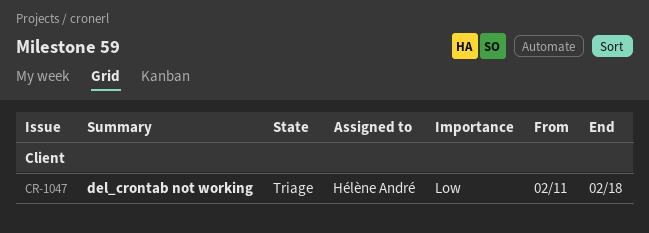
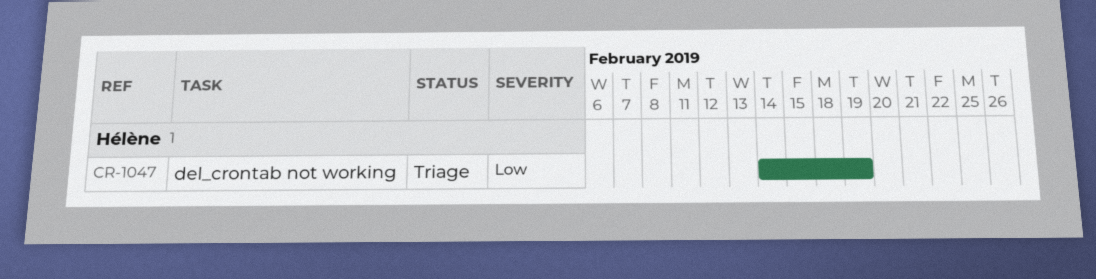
CR-1047, start: Feb 11 -> Feb 14
CR-1047, due: Feb 18 -> Feb 19

